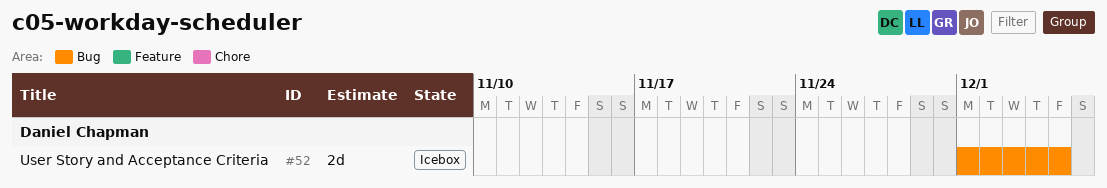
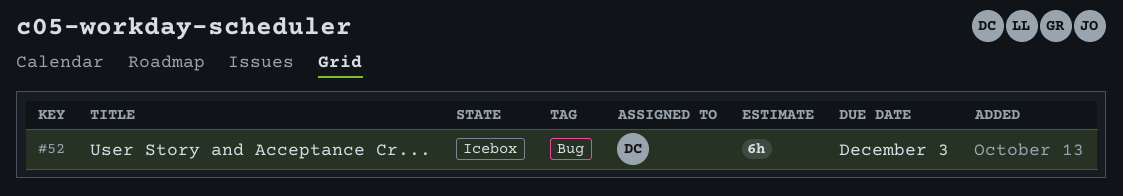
#52, estimate: 2d -> 6h
#52, due: Dec 5 -> Dec 3

